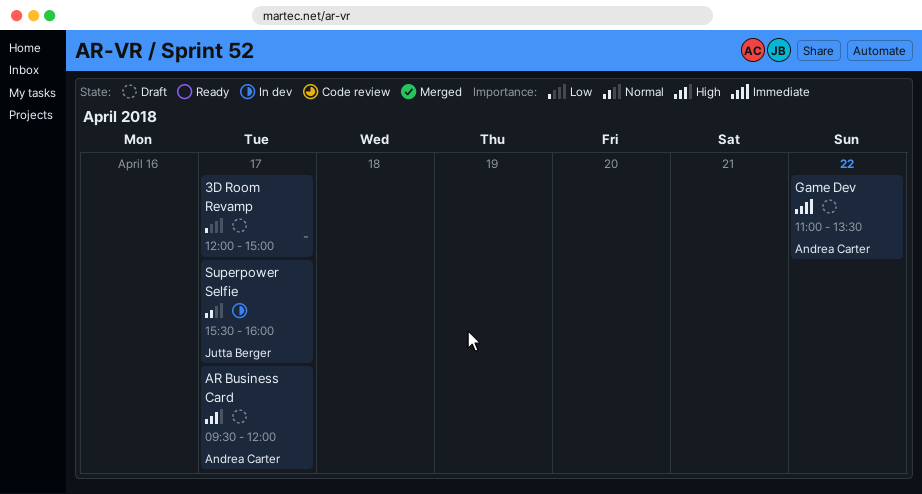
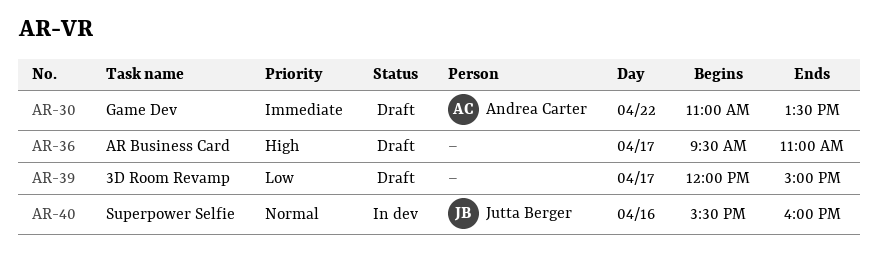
AR Business Card, owner: Andrea Carter -> none
AR Business Card, ends: 12:00 -> 11:00
Superpower Selfie, day: Apr 17 -> Apr 16

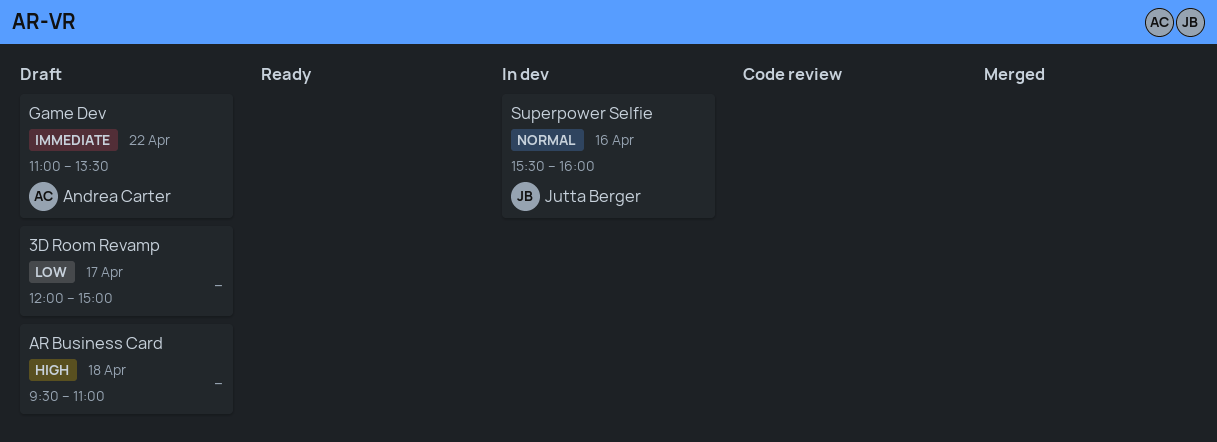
AR Business Card, day: Apr 17 -> Apr 18

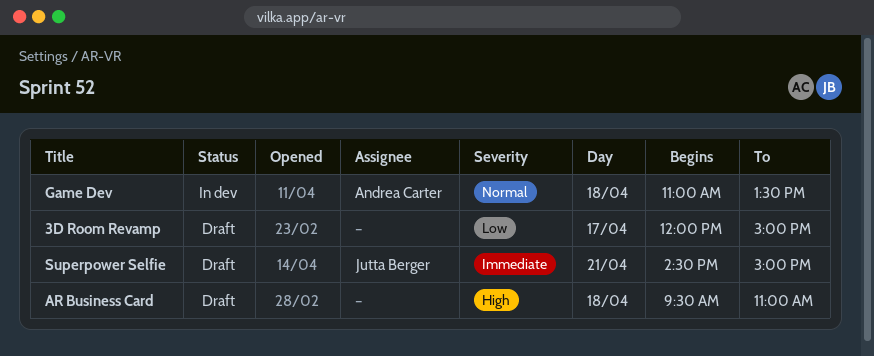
Game Dev, status: Draft -> In dev
Game Dev, priority: Immediate -> Normal
Game Dev, day: Apr 22 -> Apr 18
Superpower Selfie, status: In dev -> Draft
Superpower Selfie, priority: Normal -> Immediate
Superpower Selfie, day: Apr 16 -> Apr 21
Superpower Selfie, begins: 15:30 -> 14:30
Superpower Selfie, ends: 16:00 -> 15:00

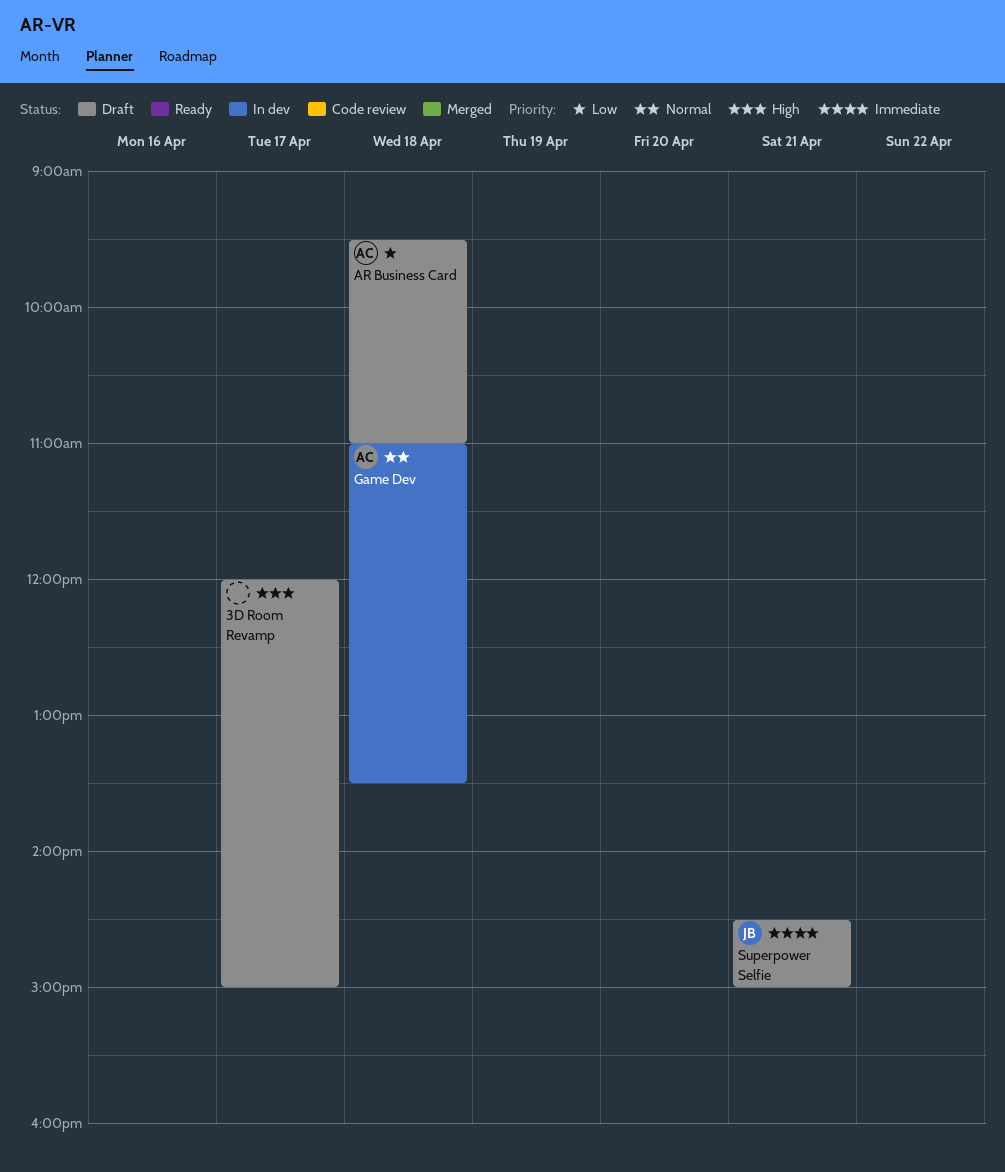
3D Room Revamp, priority: Low -> High
AR Business Card, owner: none -> Andrea Carter
AR Business Card, priority: High -> Low

